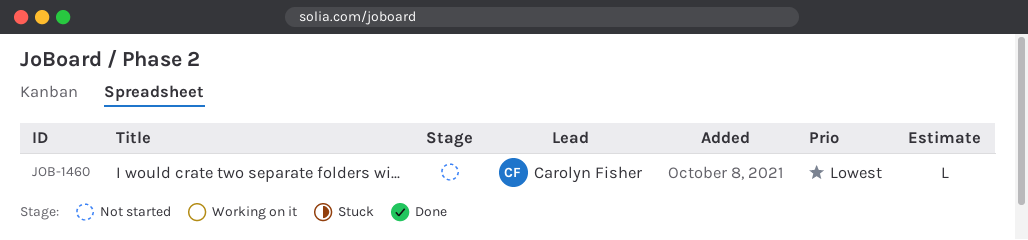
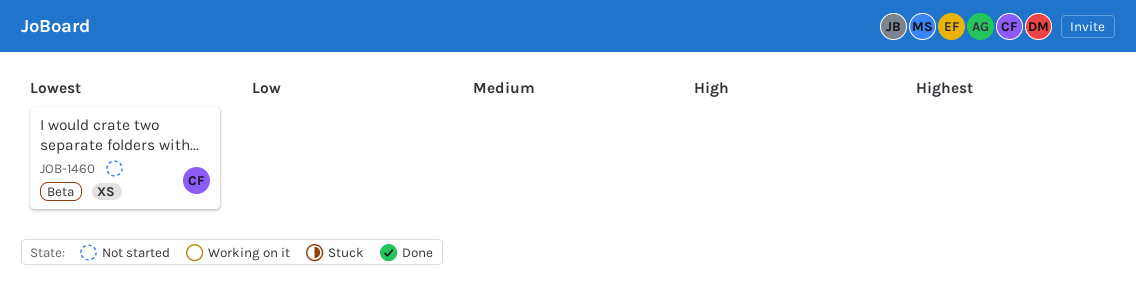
JOB-1460, estimate: L -> XS

